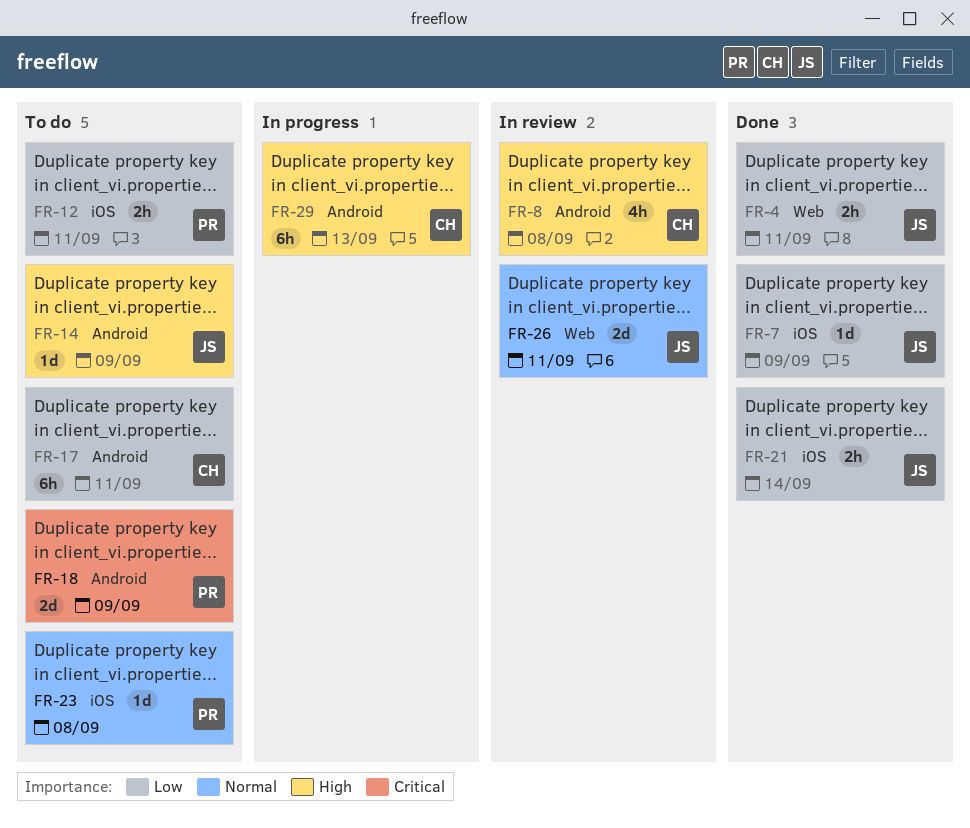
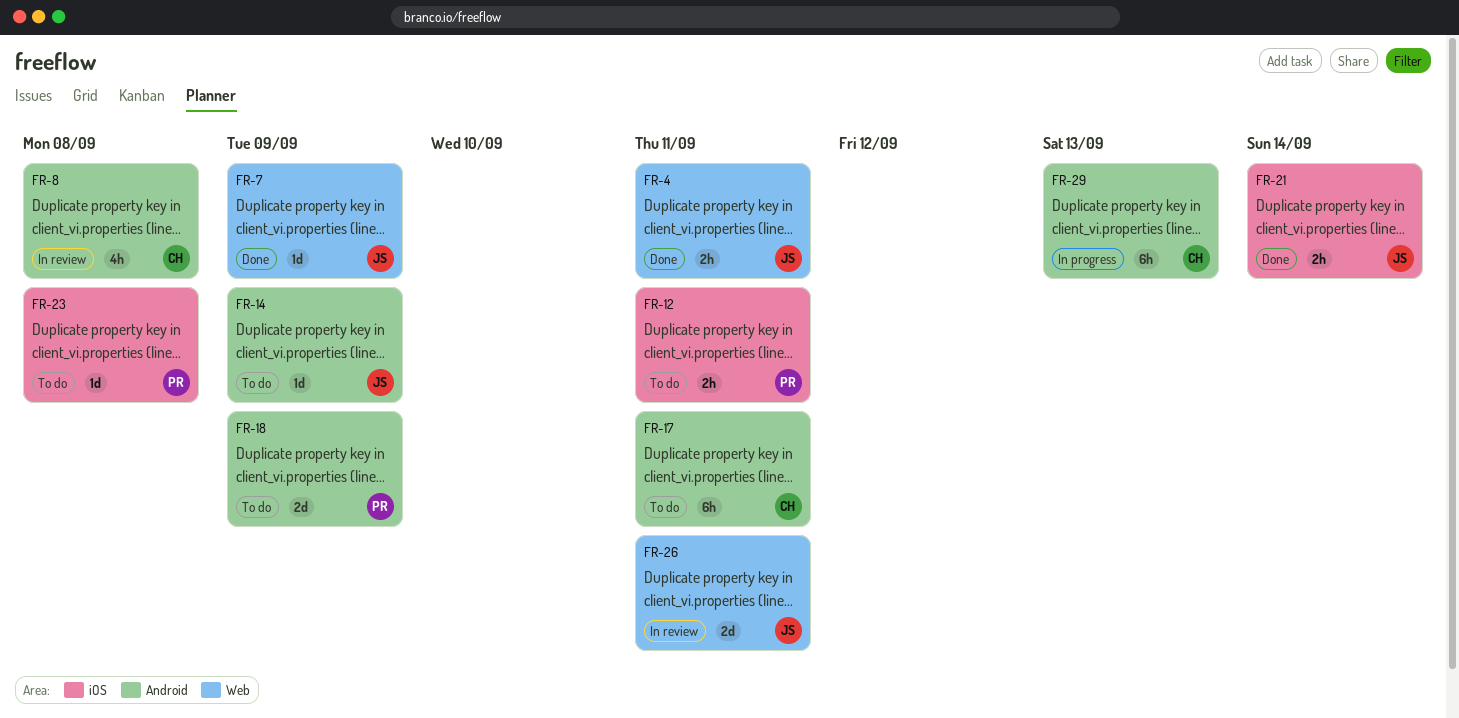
FR-7, label: iOS -> Web

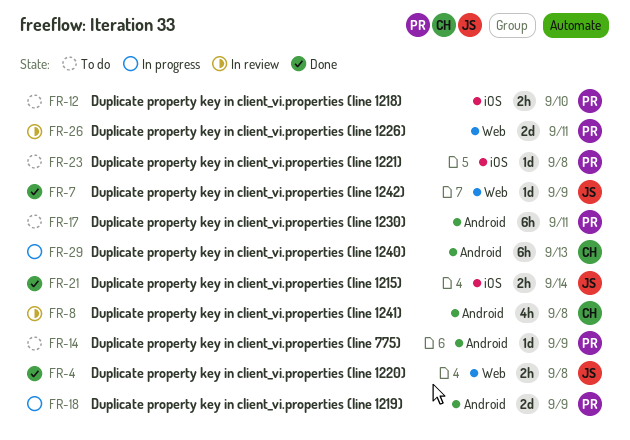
FR-4, due: Sep 11 -> Sep 8
FR-12, due: Sep 11 -> Sep 10
FR-14, owner: JS -> PR
FR-17, owner: CH -> PR
FR-18, status: To do -> In progress
FR-26, owner: JS -> PR

